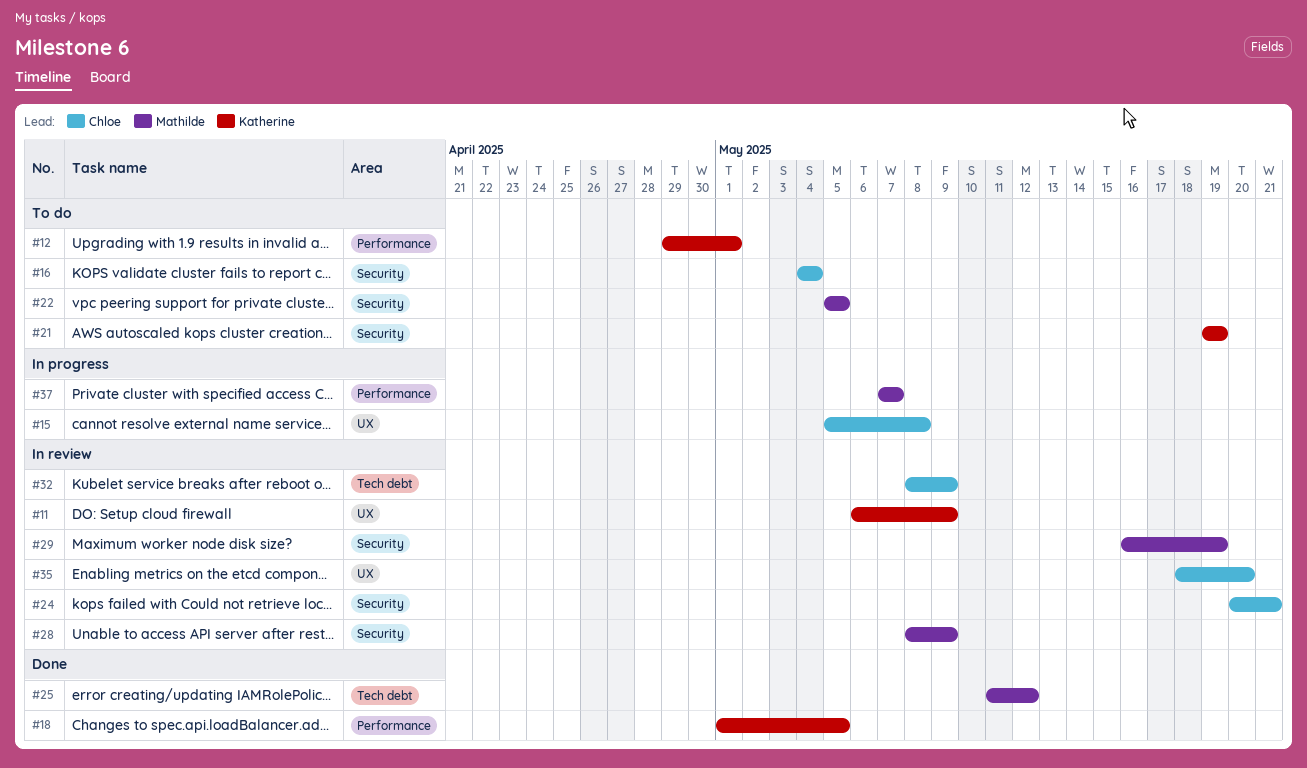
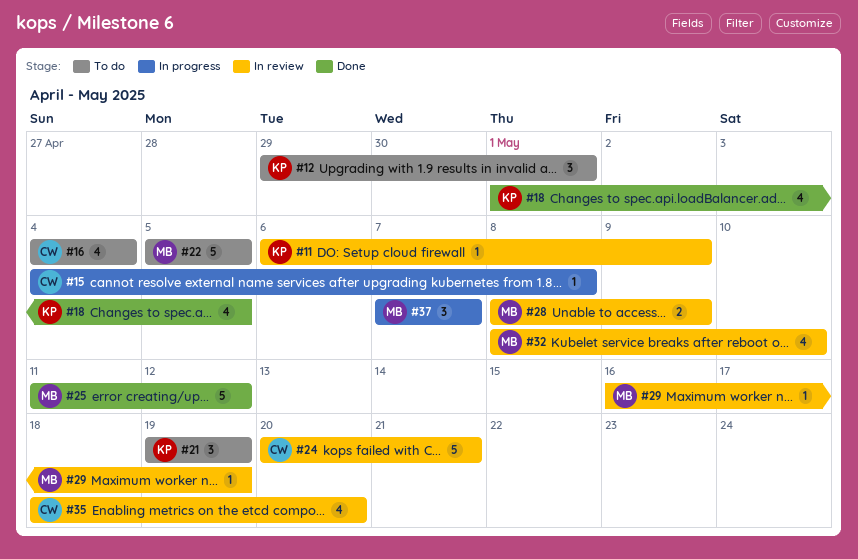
#15, start: May 5 -> May 4
#32, owner: Chloe -> Mathilde
#32, due: May 9 -> May 10

